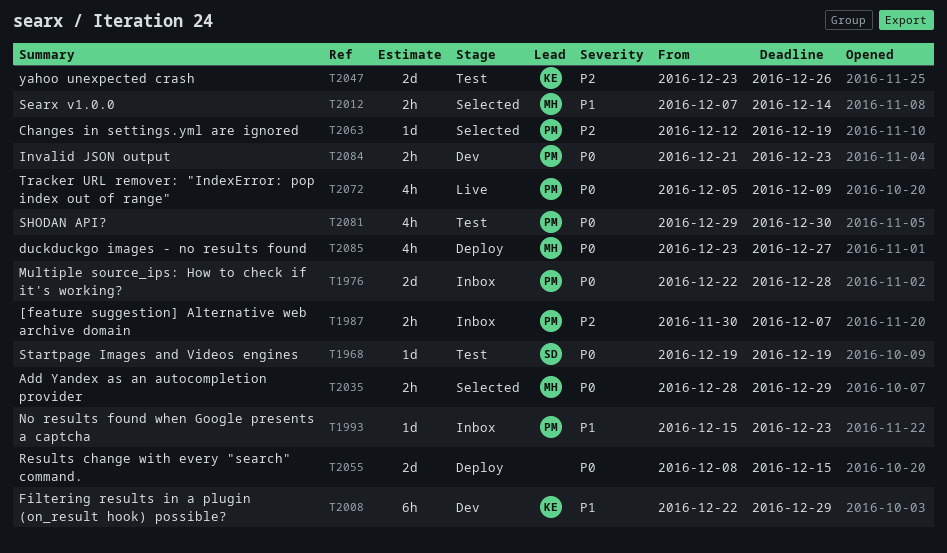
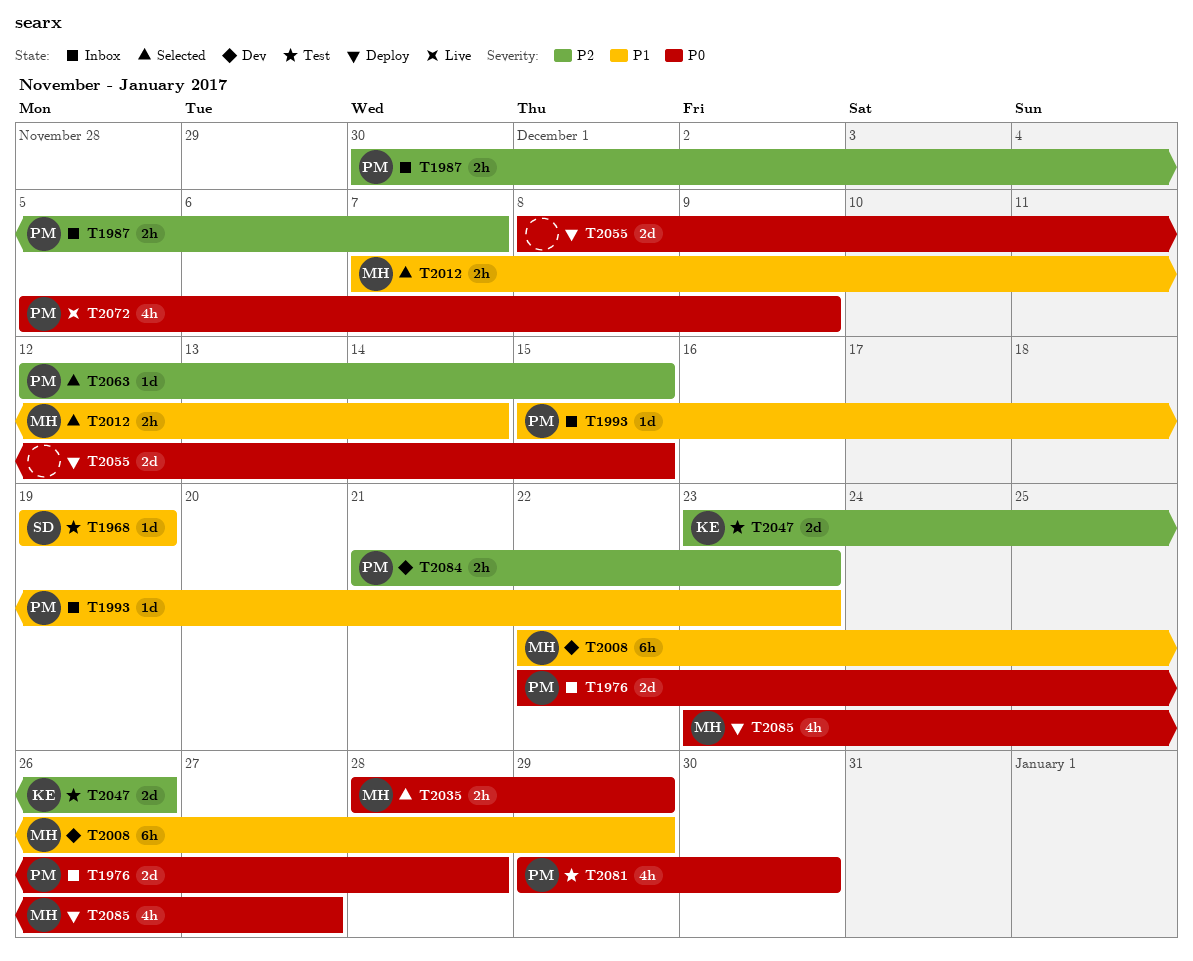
T1968, priority: P0 -> P1
T2008, owner: KE -> MH
T2063, due: Dec 19 -> Dec 15
T2084, priority: P0 -> P2

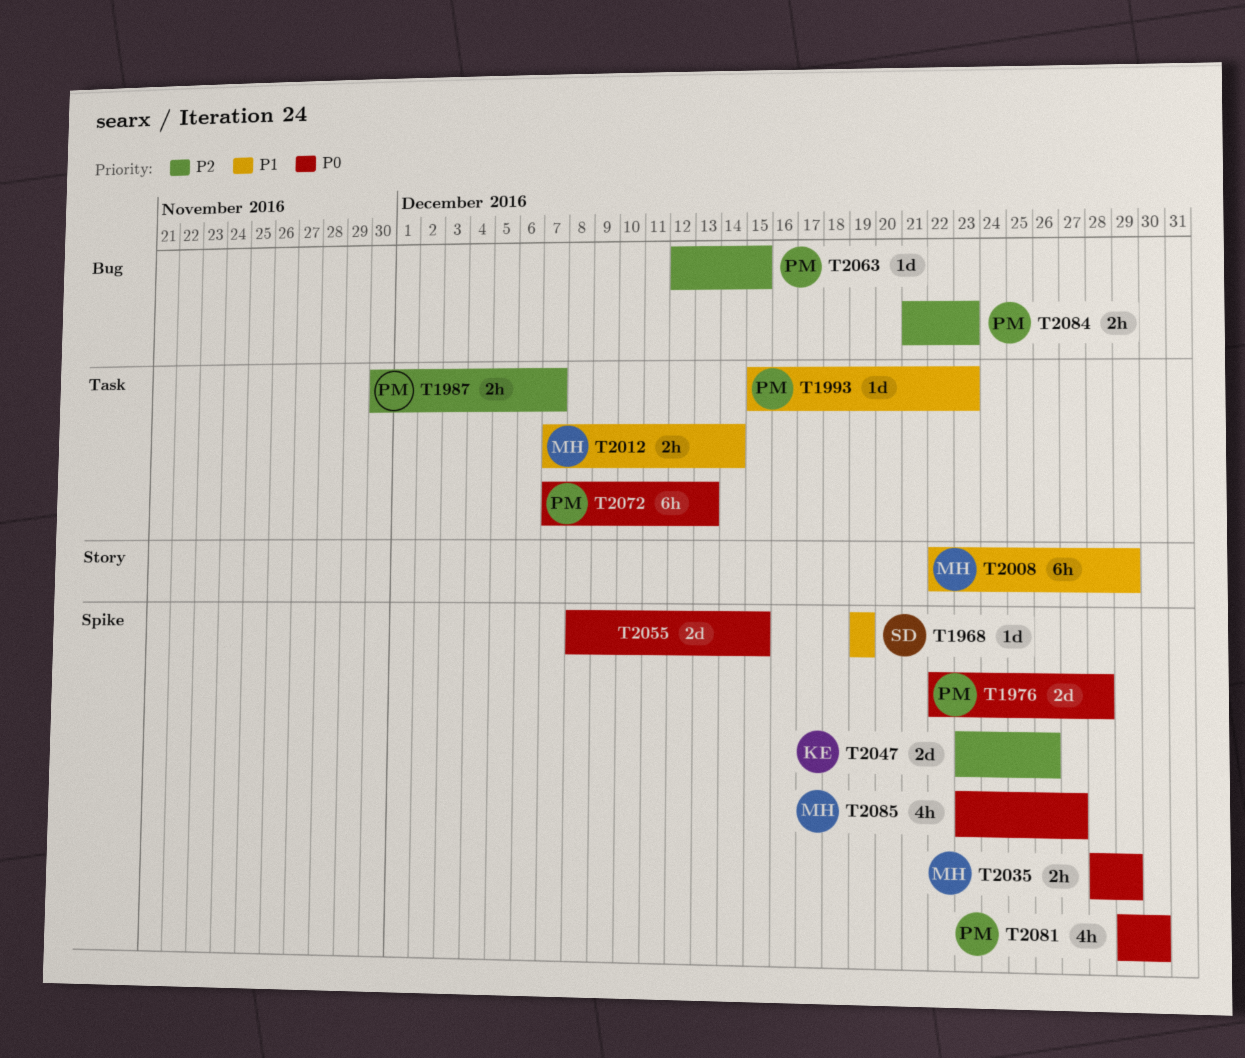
T2072, estimate: 4h -> 6h
T2072, start: Dec 5 -> Dec 7
T2072, due: Dec 9 -> Dec 13

